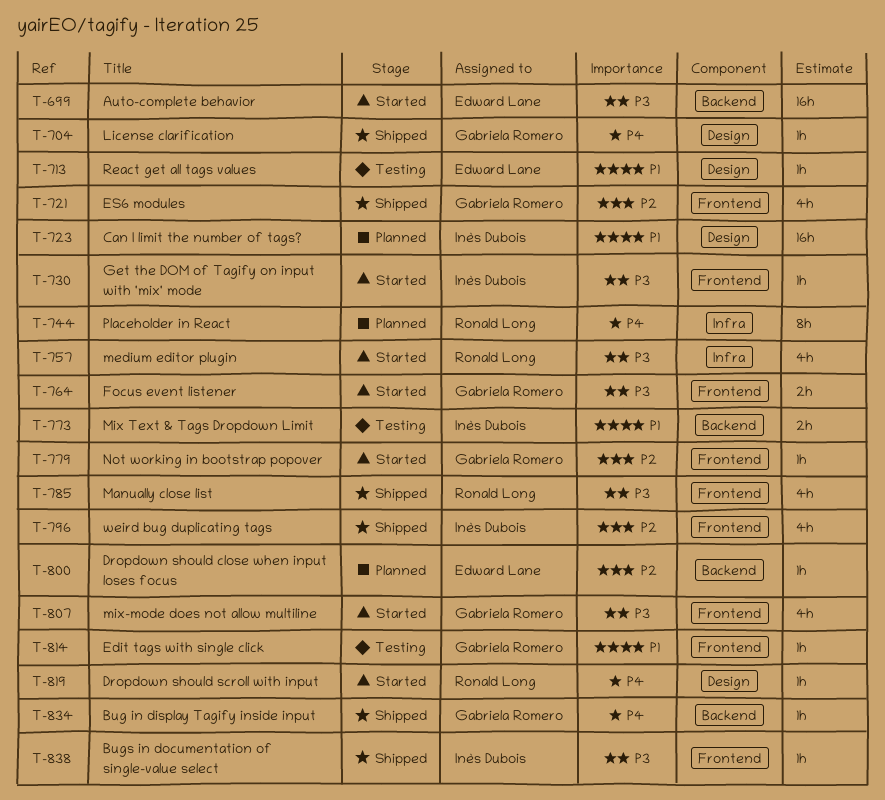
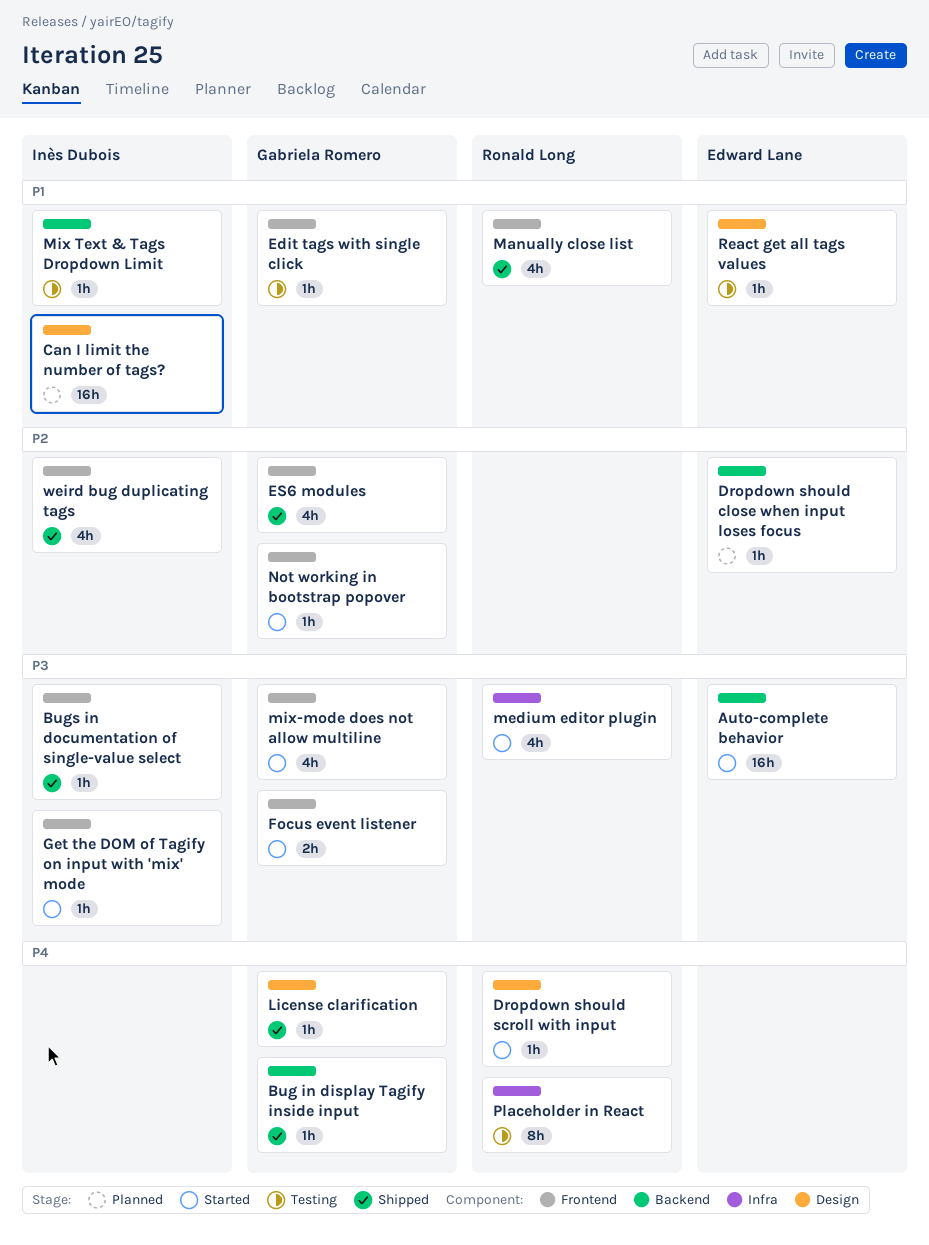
Manually close list, priority: P3 -> P1
Mix Text & Tags Dropdown Limit, estimate: 2h -> 1h
Placeholder in React, status: Planned -> Testing

